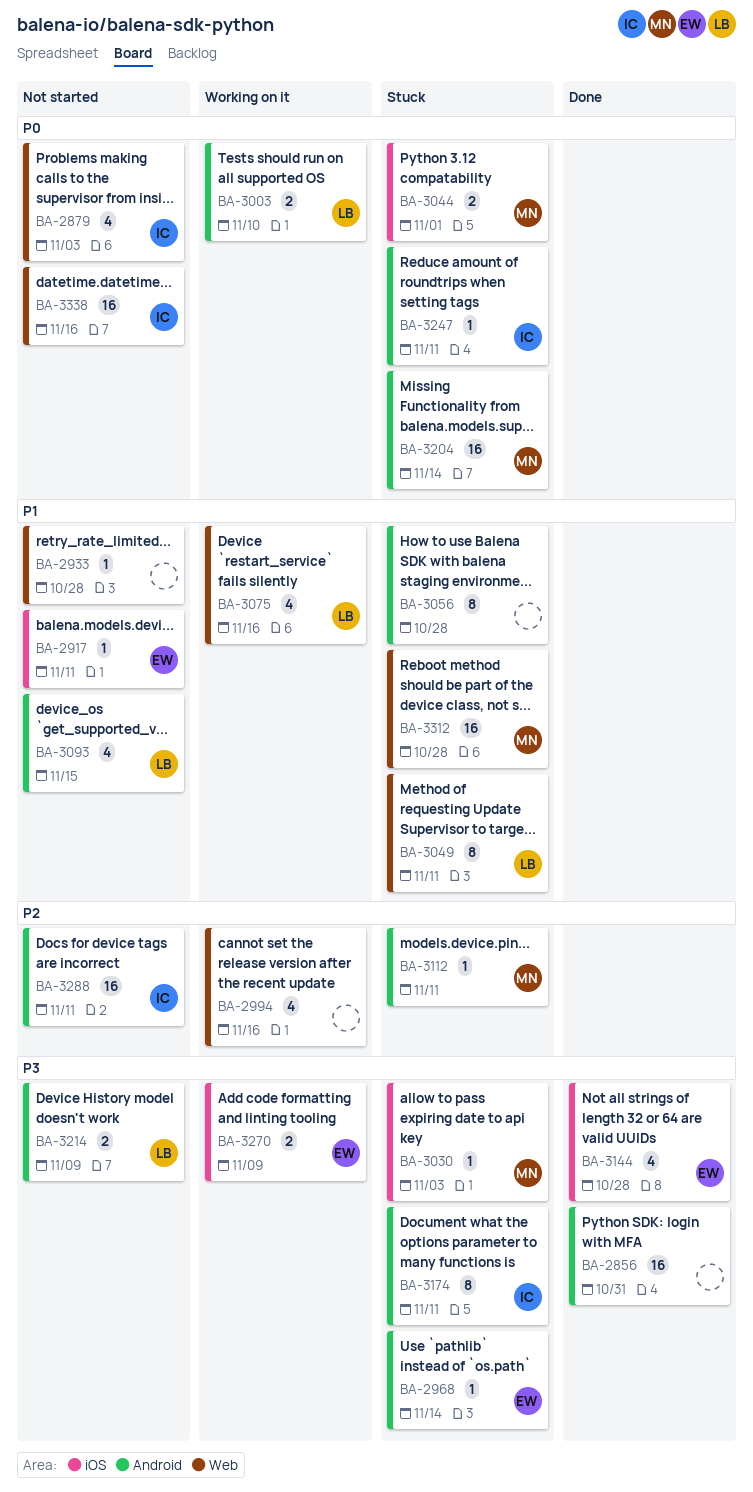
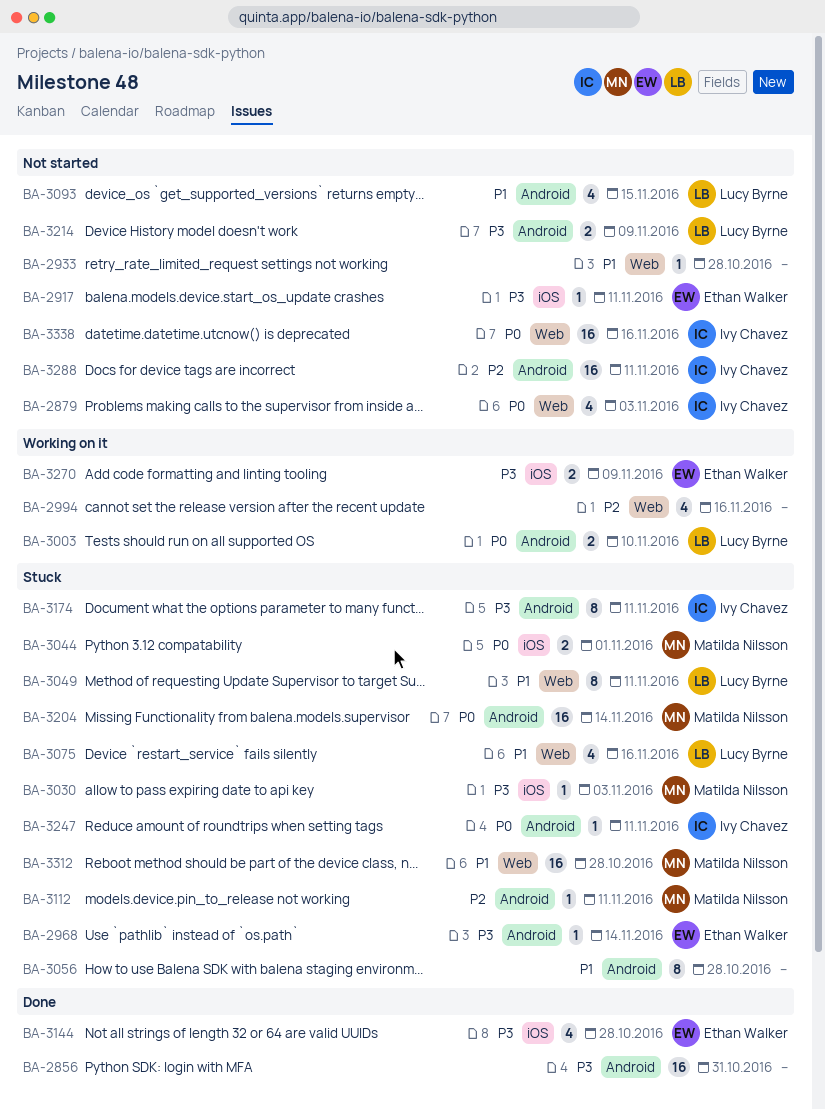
BA-2917, priority: P1 -> P3
BA-3075, status: Working on it -> Stuck

